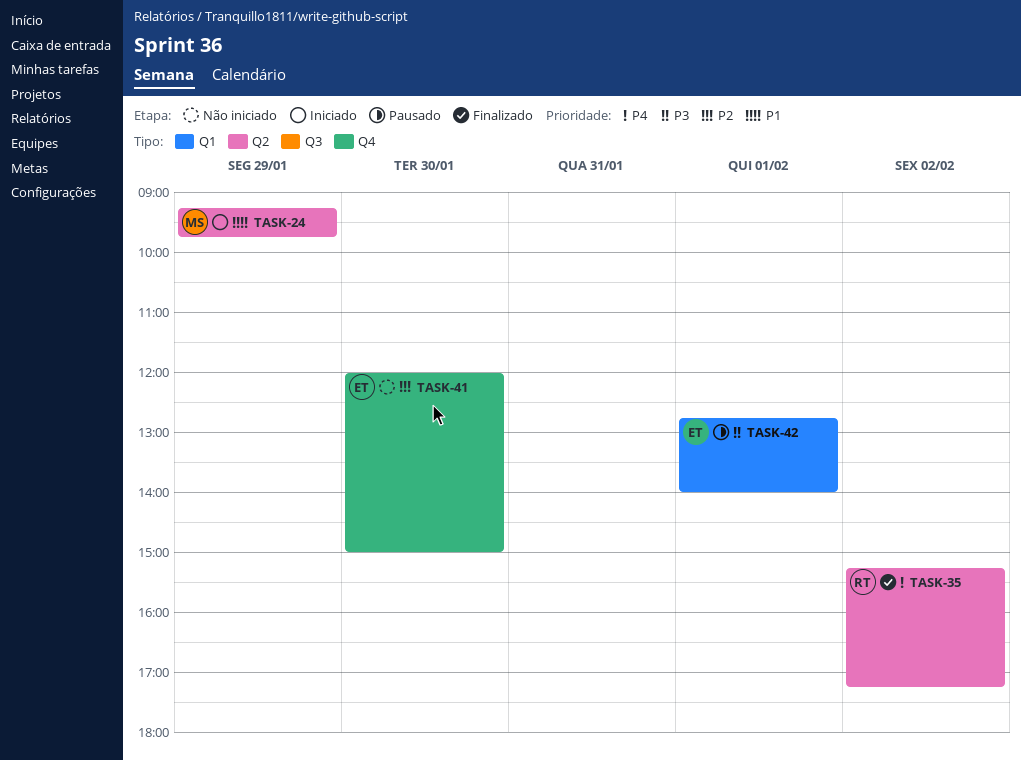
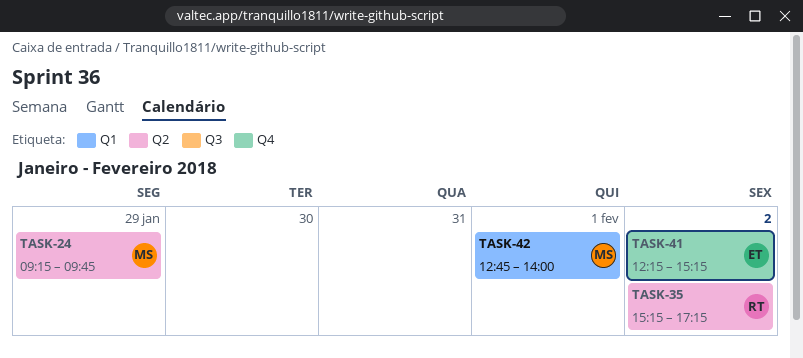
TASK-41, day: Jan 30 -> Feb 2
TASK-41, begins: 12:00 -> 12:15
TASK-41, ends: 15:00 -> 15:15
TASK-42, owner: ET -> MS

